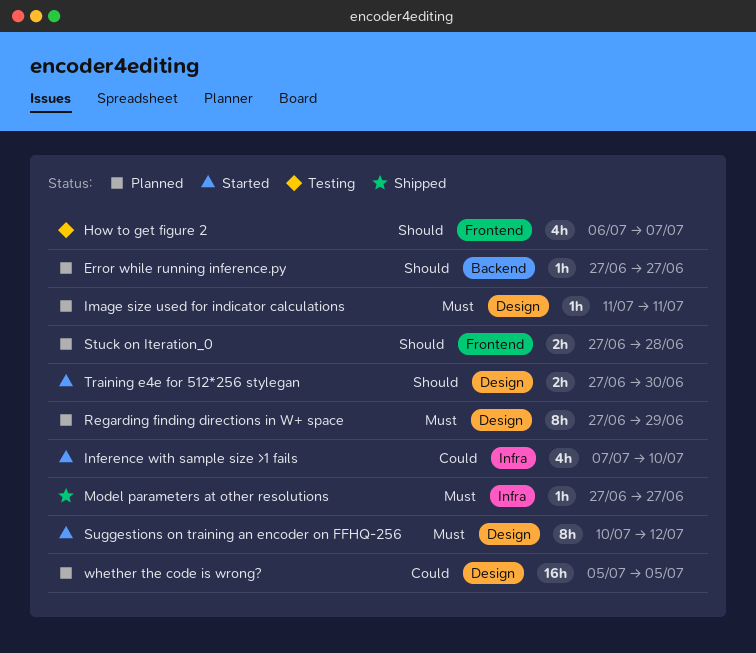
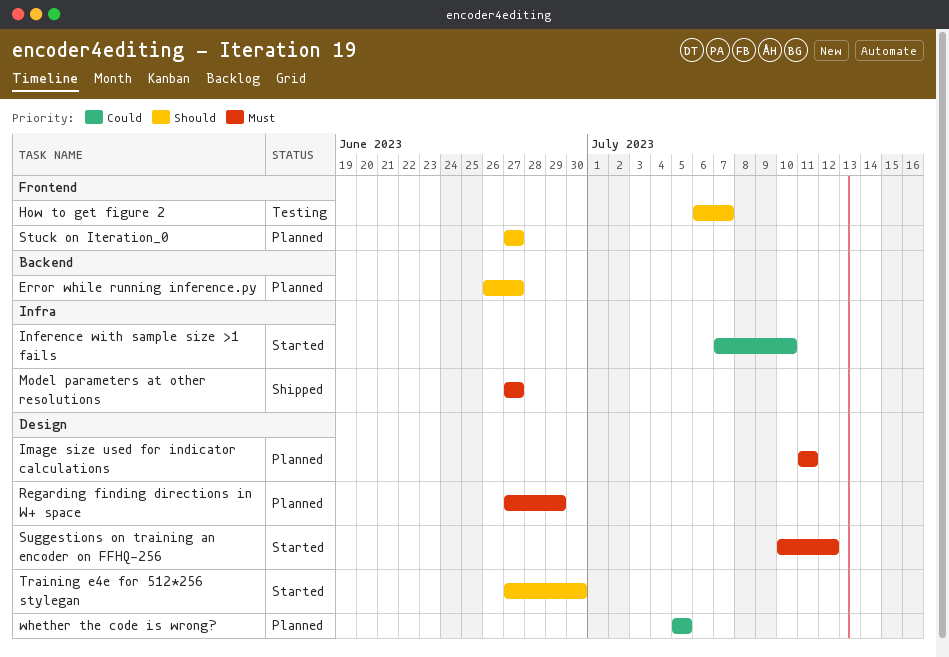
Error while running inference.py, start: Jun 27 -> Jun 26
Stuck on Iteration_0, due: Jun 28 -> Jun 27

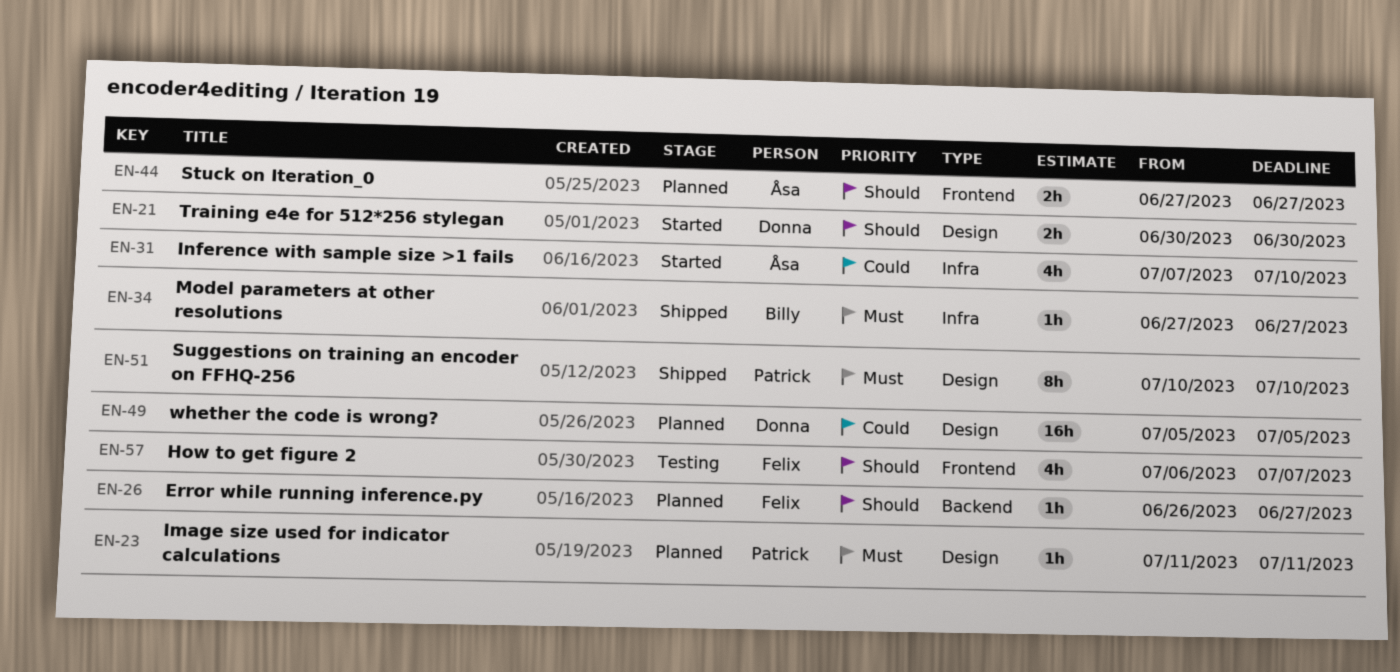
Regarding finding directions in W+ space: present -> none
Suggestions on training an encoder on FFHQ-256, status: Started -> Shipped
Suggestions on training an encoder on FFHQ-256, due: Jul 12 -> Jul 10
Training e4e for 512*256 stylegan, start: Jun 27 -> Jun 30

